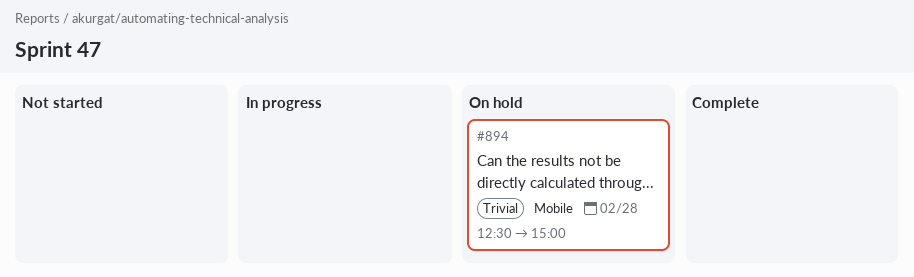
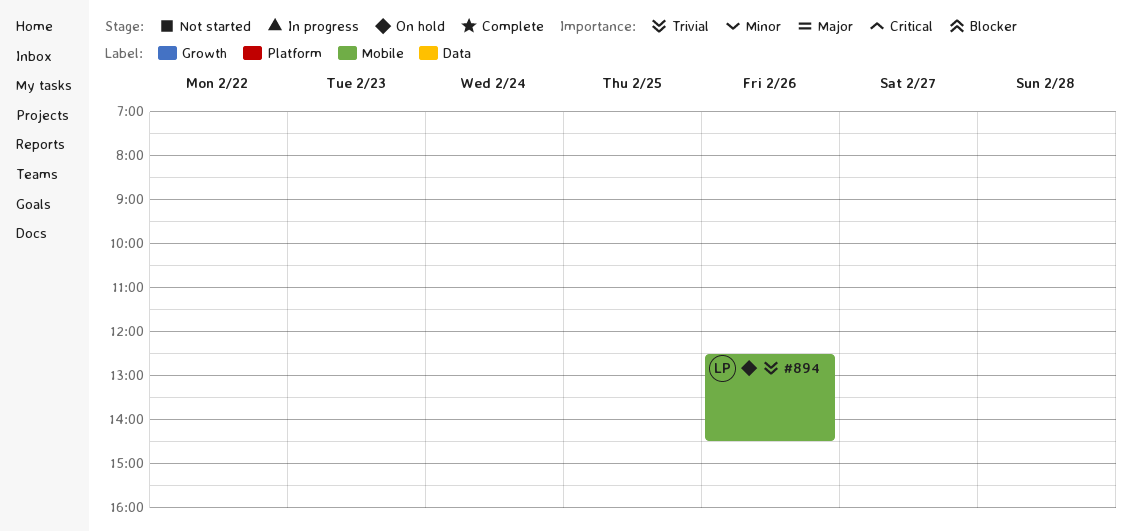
#894, day: Feb 28 -> Feb 26
#894, ends: 15:00 -> 14:30

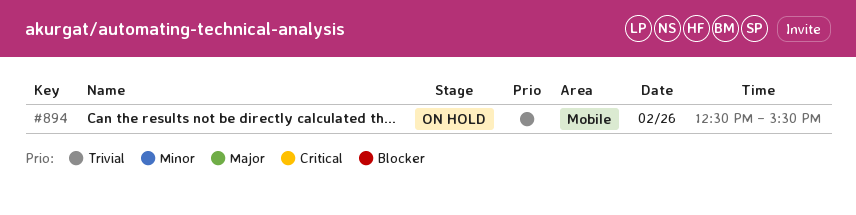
#894, ends: 14:30 -> 15:30

